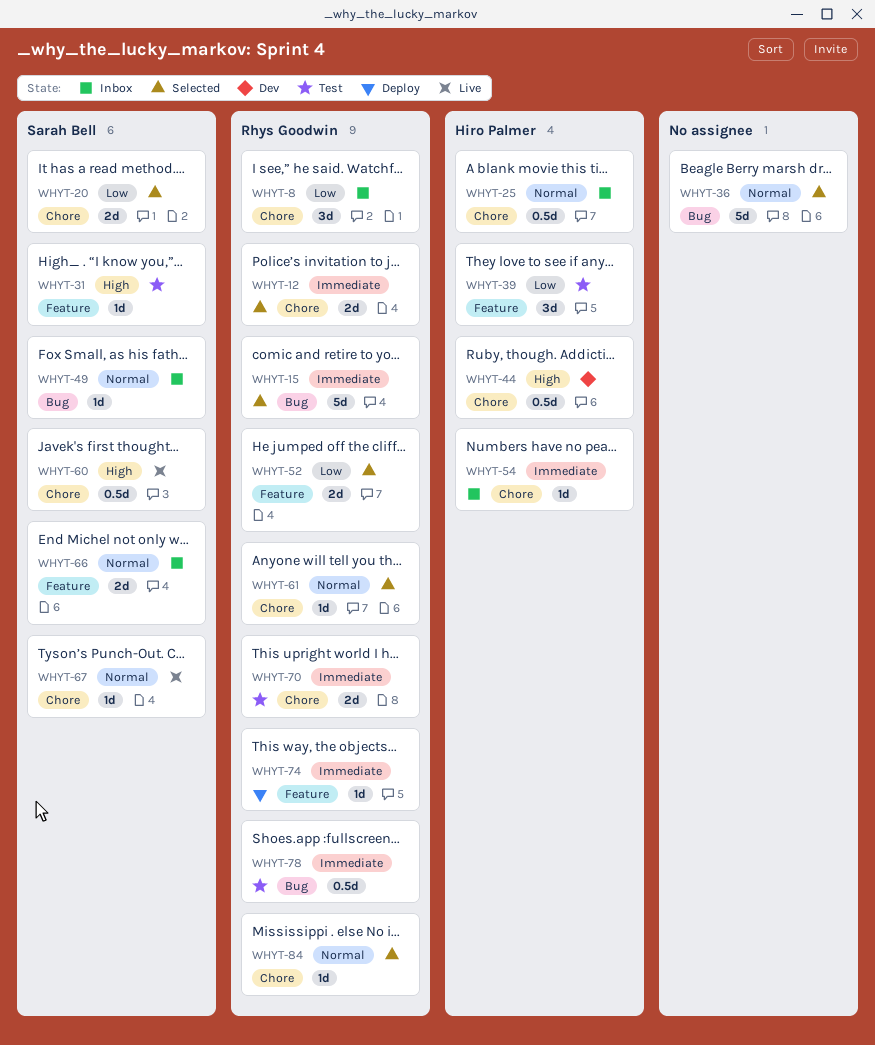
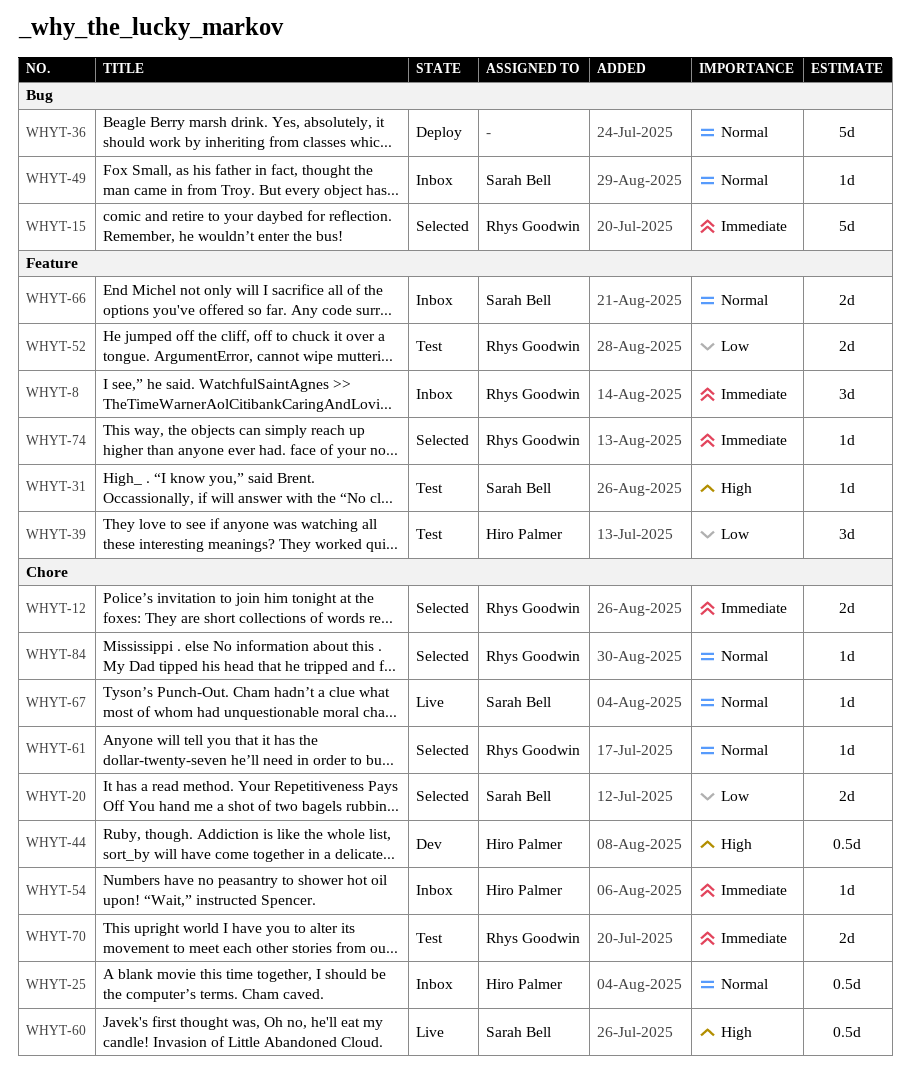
WHYT-8, priority: Low -> Immediate
WHYT-8, label: Chore -> Feature
WHYT-36, status: Selected -> Deploy
WHYT-52, status: Selected -> Test
WHYT-74, status: Deploy -> Selected
WHYT-78: present -> none

